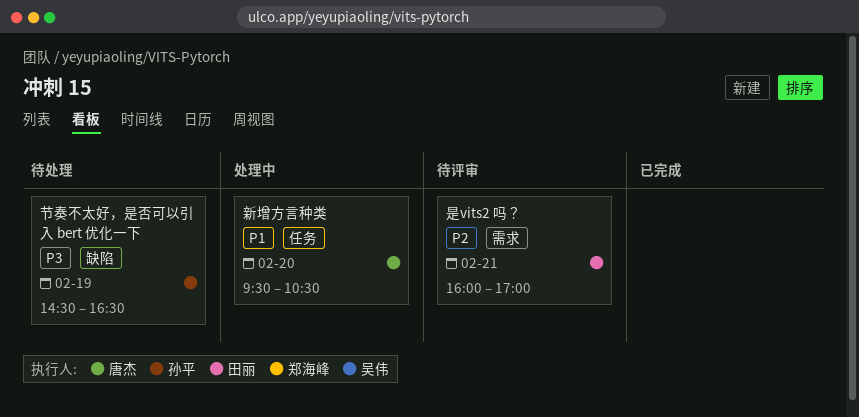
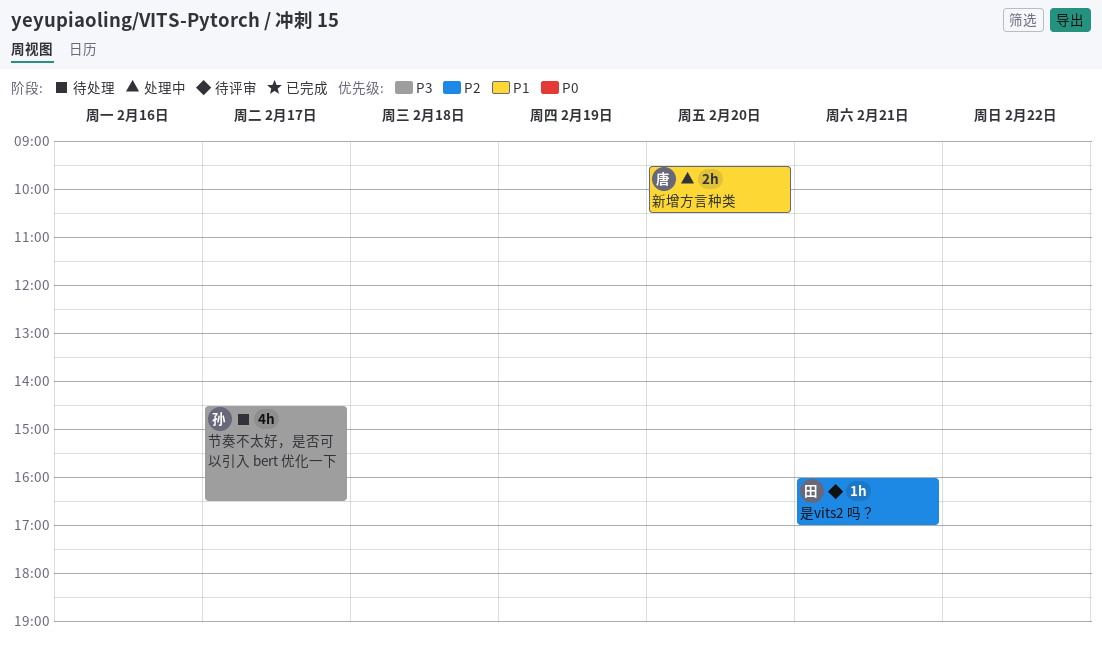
节奏不太好，是否可以引入 bert 优化一下, day: Feb 19 -> Feb 17

